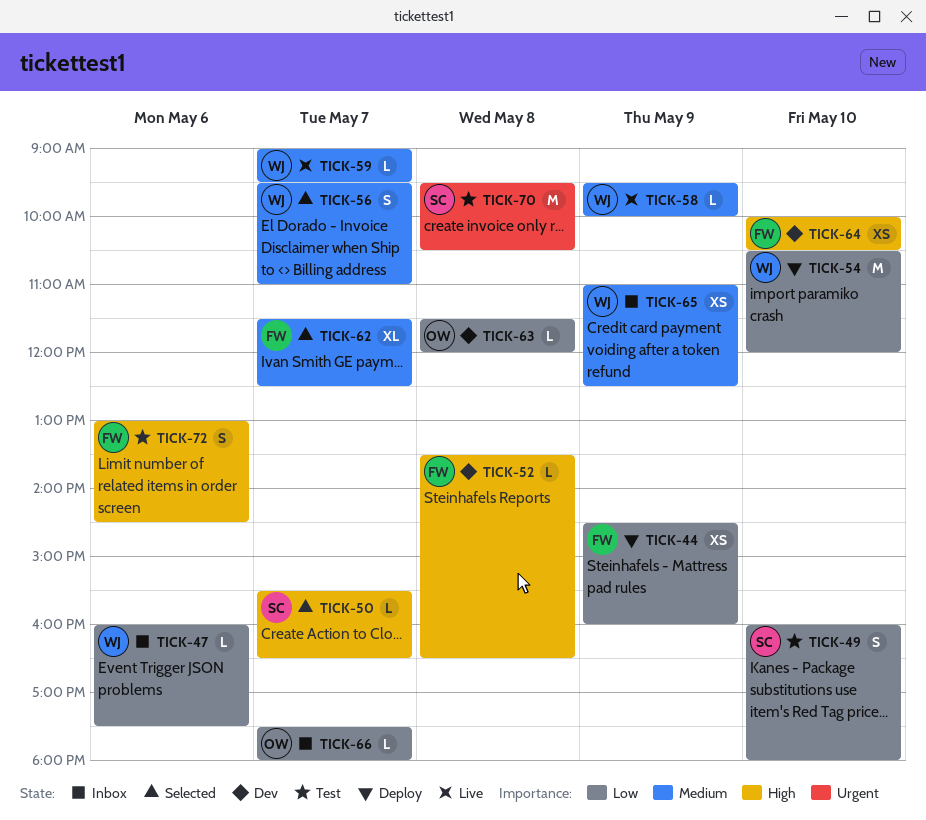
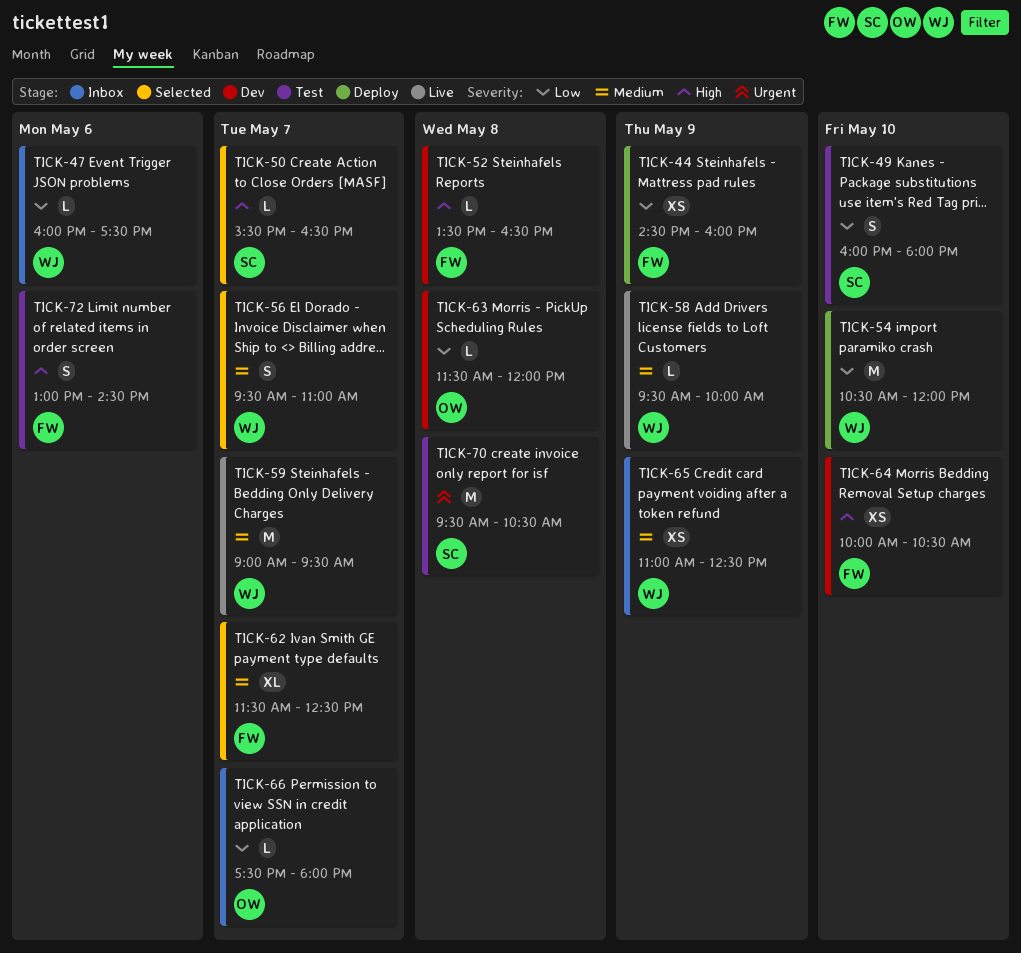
TICK-59, estimate: L -> M

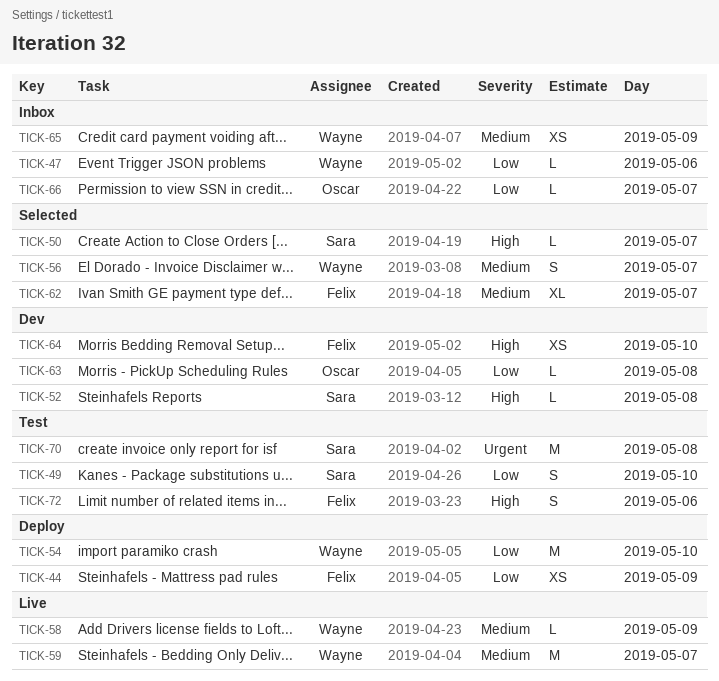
TICK-52, owner: Felix -> Sara

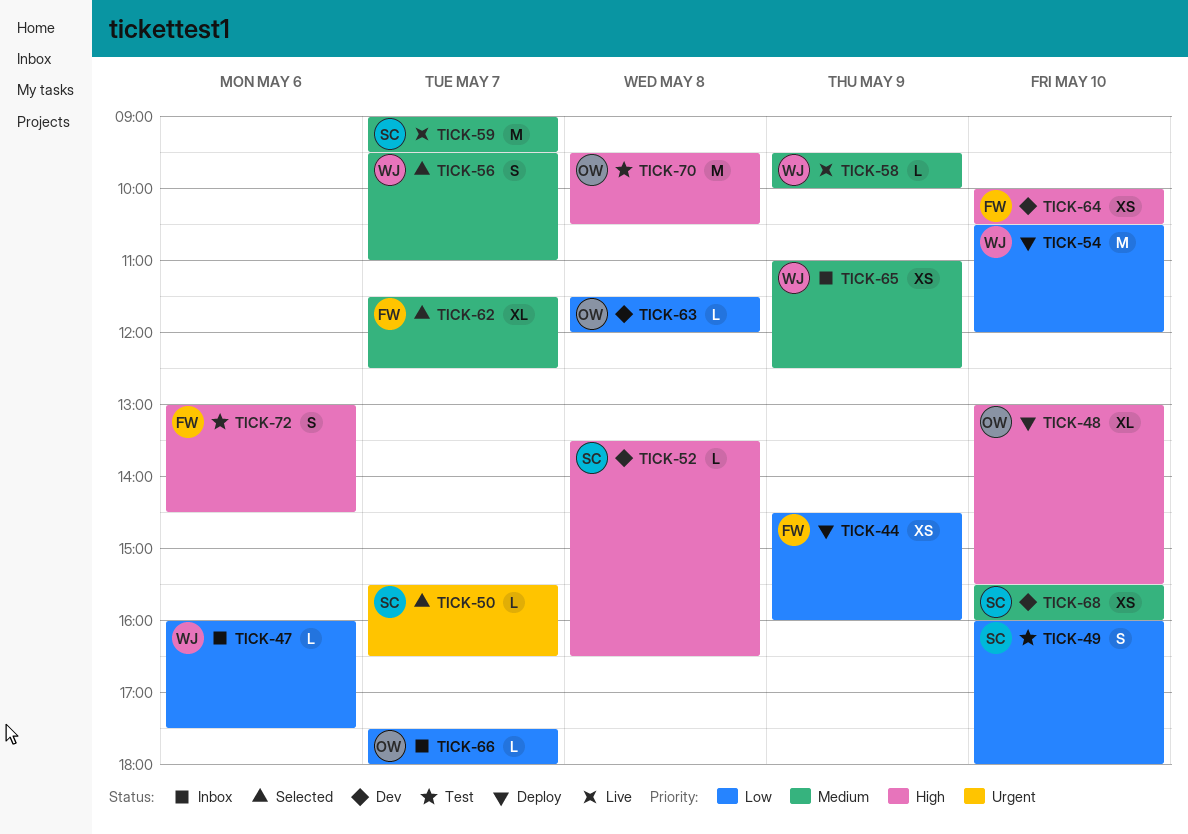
TICK-48: none -> present
TICK-50, priority: High -> Urgent
TICK-59, owner: Wayne -> Sara
TICK-68: none -> present
TICK-70, owner: Sara -> Oscar
TICK-70, priority: Urgent -> High

